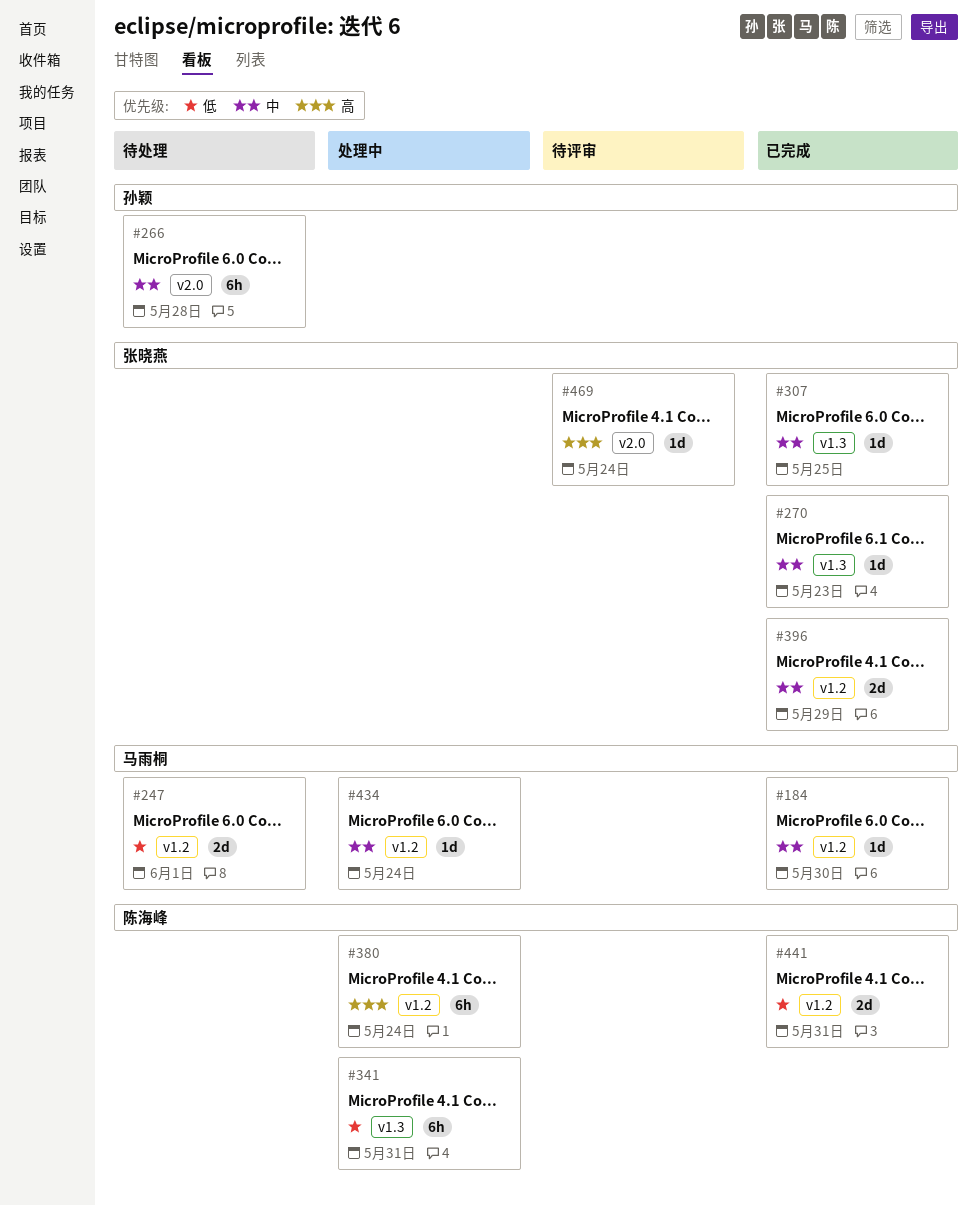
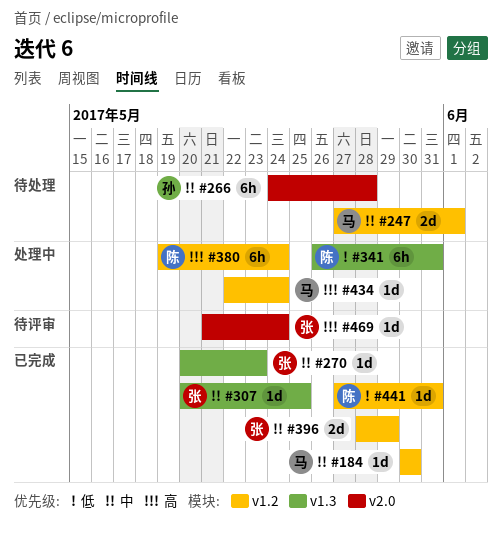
#247, priority: 低 -> 中
#434, priority: 中 -> 高
#441, estimate: 2d -> 1d

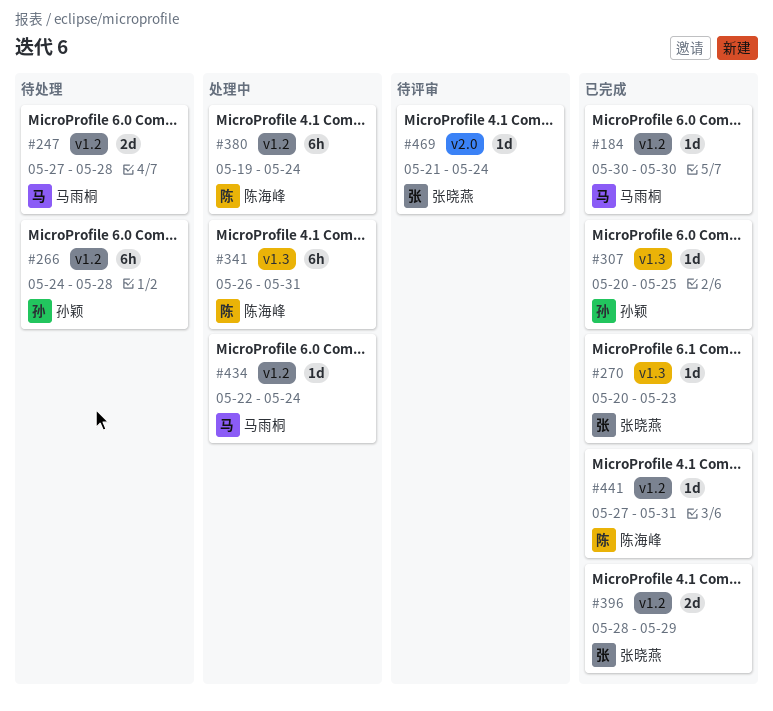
#247, due: Jun 1 -> May 28
#266, label: v2.0 -> v1.2
#307, owner: 张晓燕 -> 孙颖

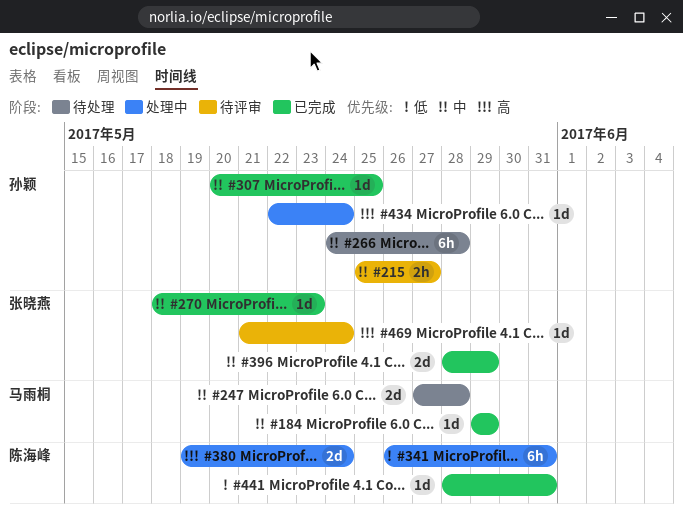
#184, start: May 30 -> May 29
#184, due: May 30 -> May 29
#215: none -> present
#270, start: May 20 -> May 18
#380, estimate: 6h -> 2d
#434, owner: 马雨桐 -> 孙颖
#441, start: May 27 -> May 28

